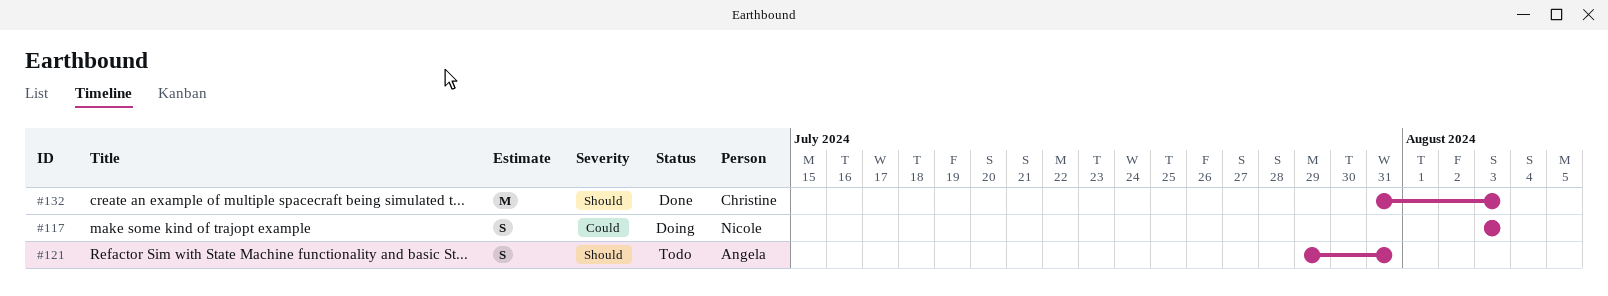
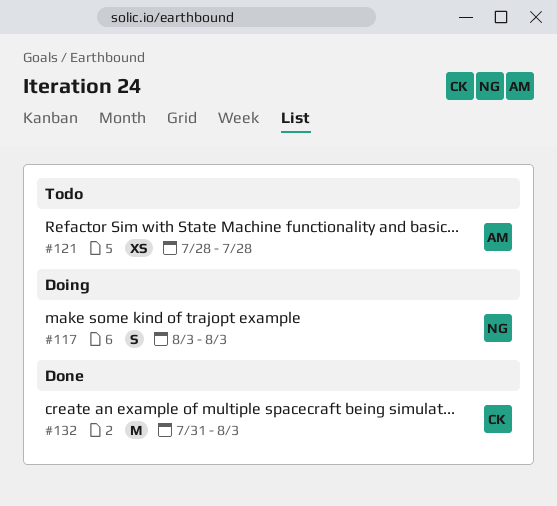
#121, estimate: S -> XS
#121, start: Jul 29 -> Jul 28
#121, due: Jul 31 -> Jul 28

